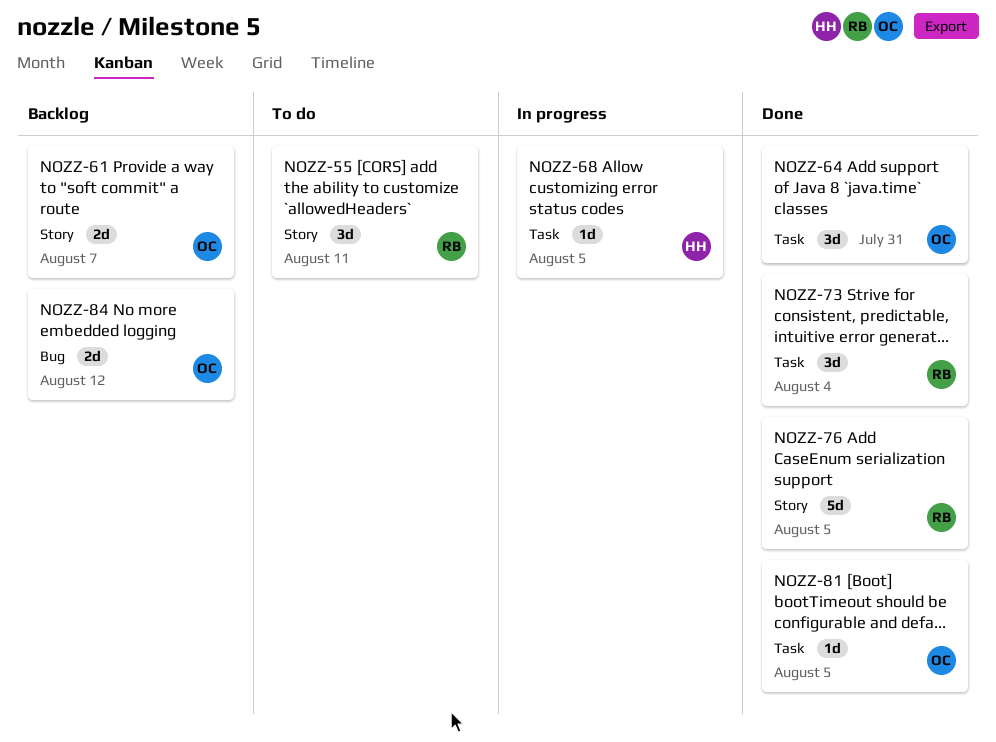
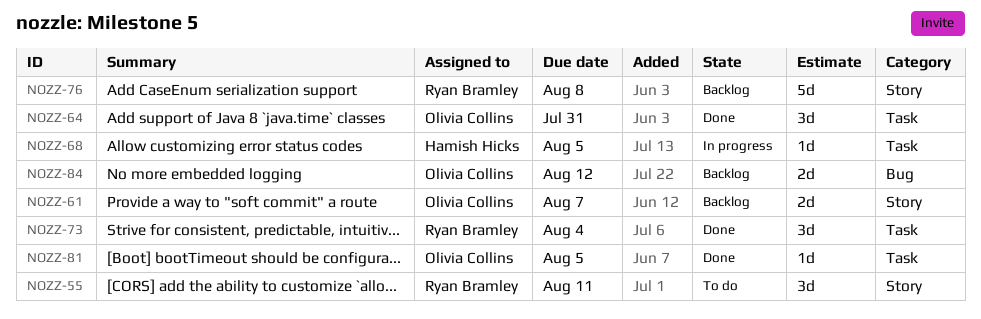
NOZZ-76, status: Done -> Backlog
NOZZ-76, due: Aug 5 -> Aug 8

